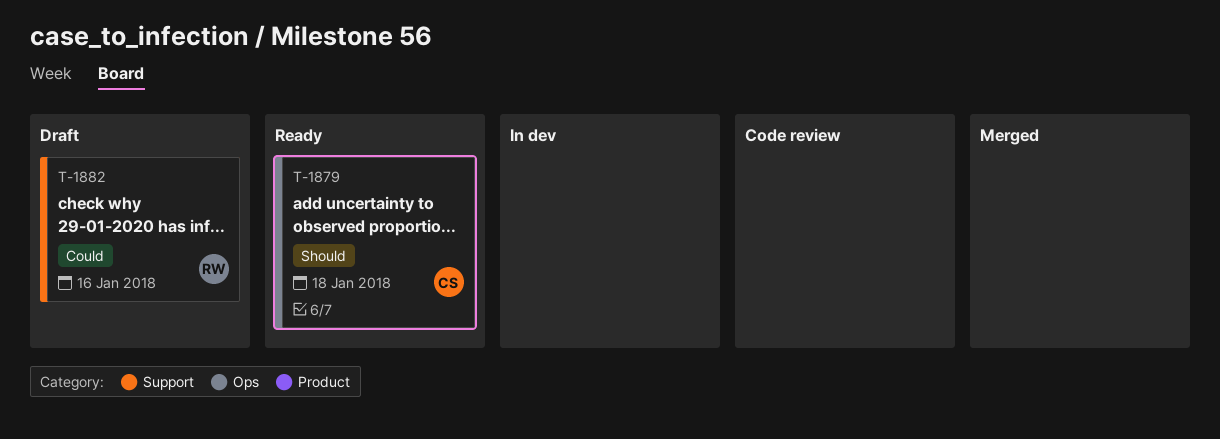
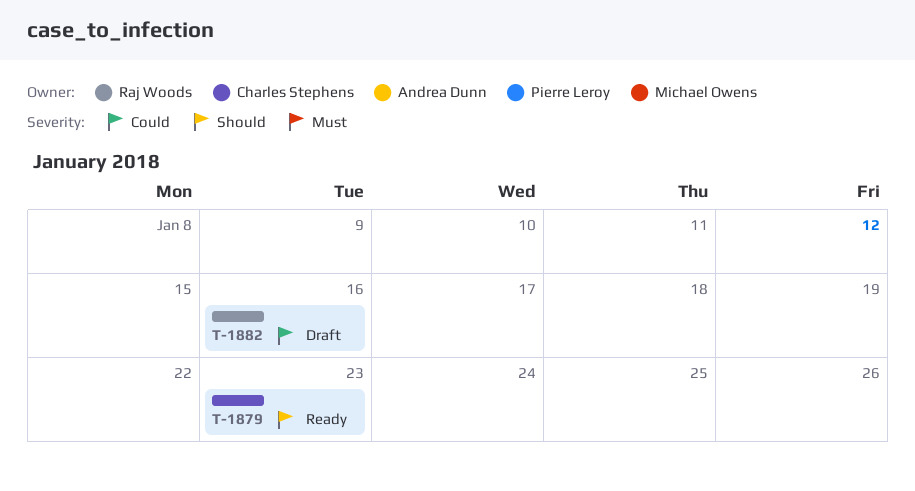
T-1879, due: Jan 18 -> Jan 23

